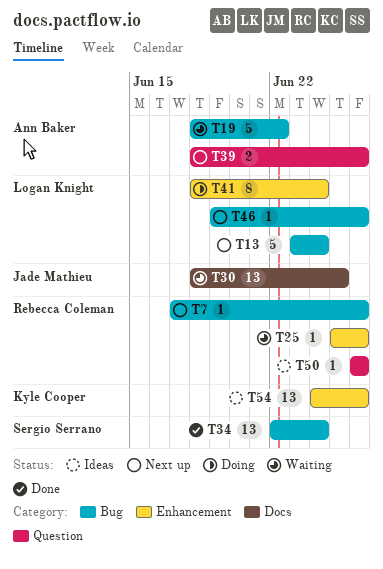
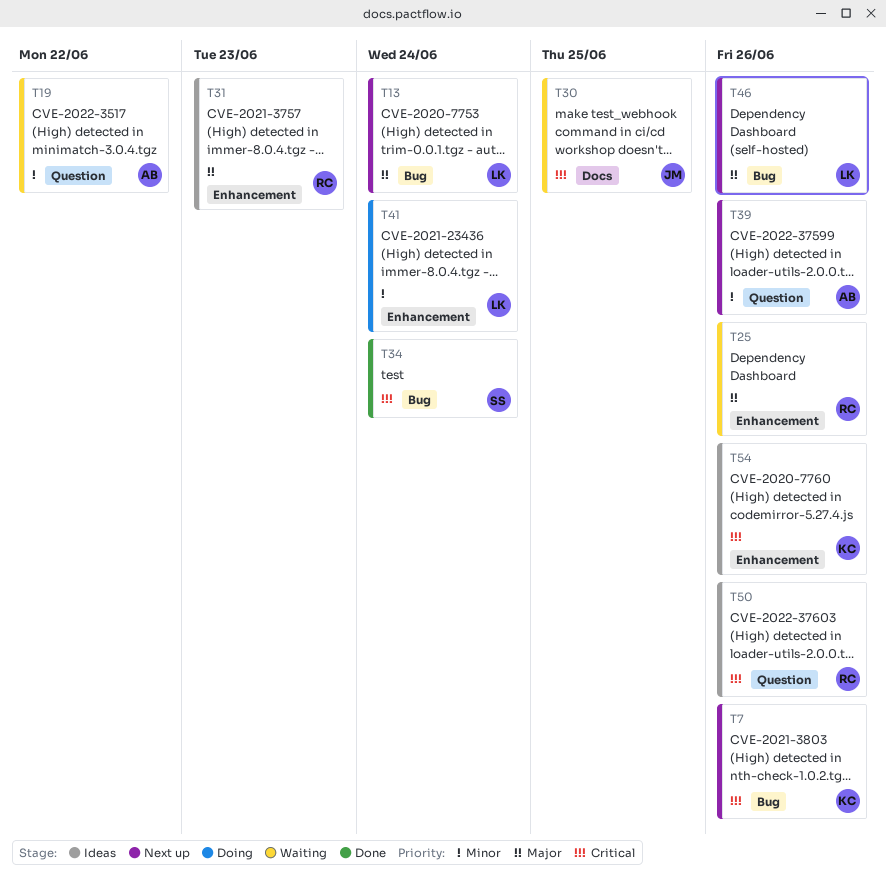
T7, owner: Rebecca Coleman -> Kyle Cooper
T19, label: Bug -> Question
T31: none -> present

